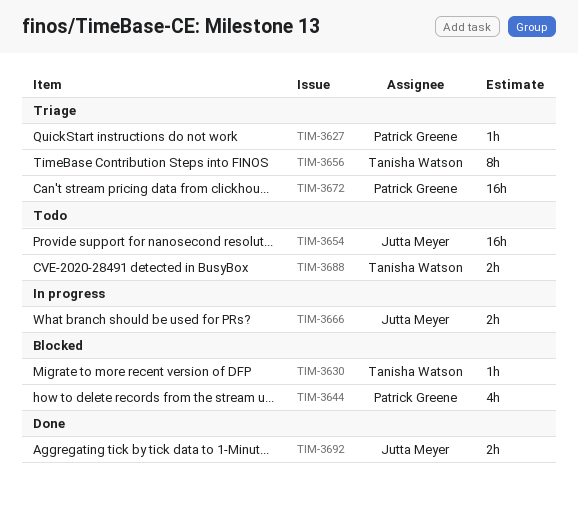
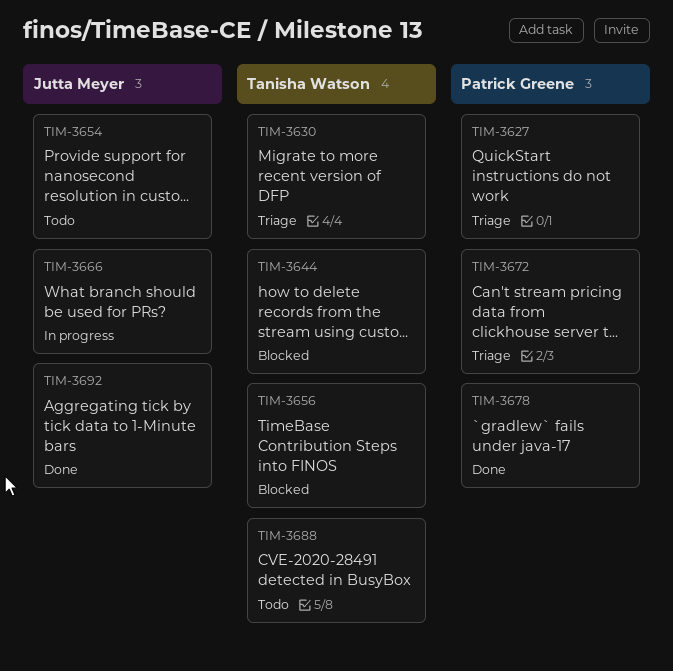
TIM-3630, status: Blocked -> Triage
TIM-3644, owner: Patrick Greene -> Tanisha Watson
TIM-3656, status: Triage -> Blocked
TIM-3678: none -> present

